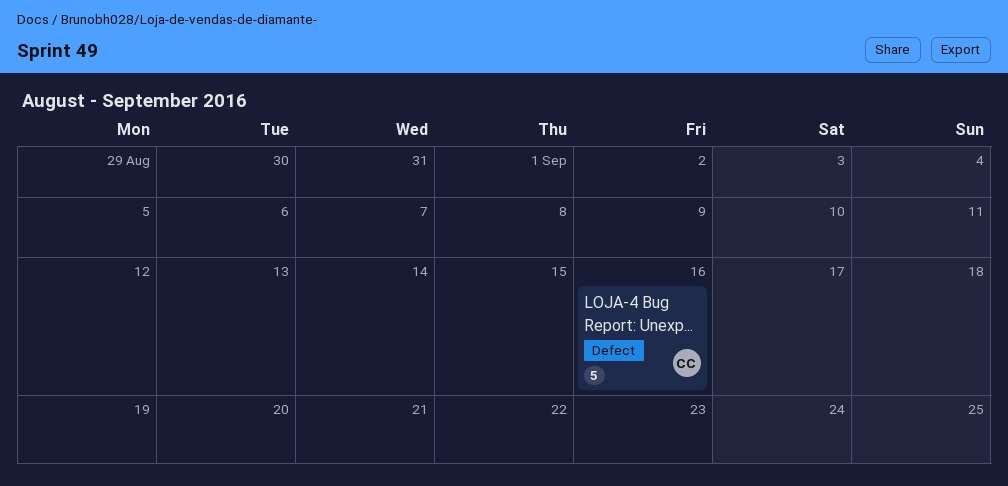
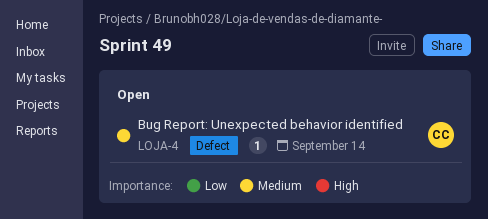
LOJA-4, estimate: 5 -> 1
LOJA-4, due: Sep 16 -> Sep 14

